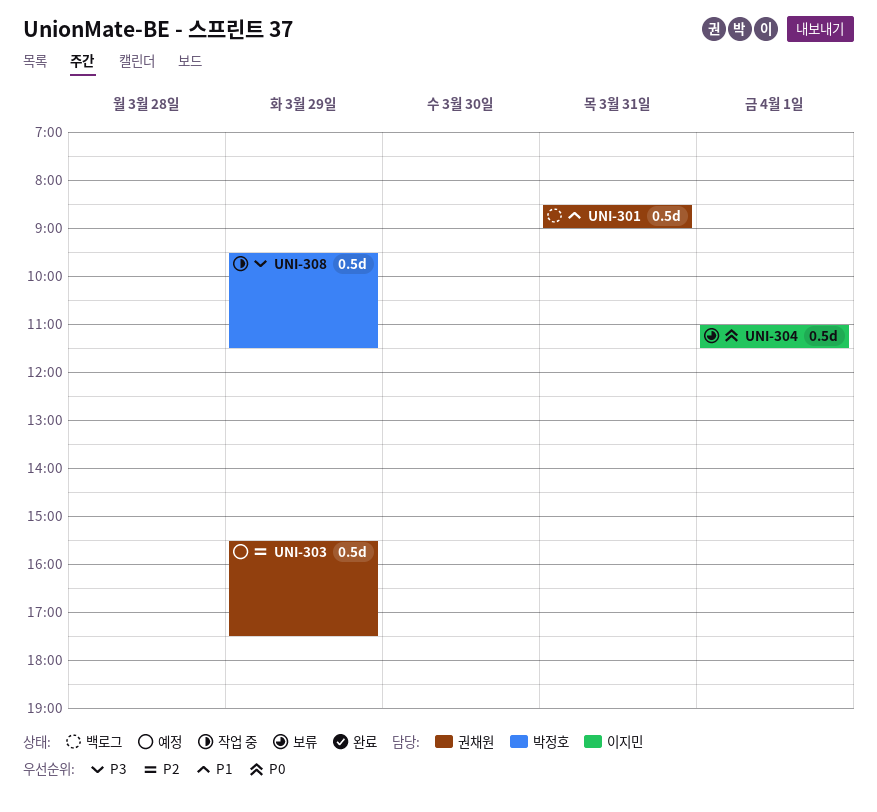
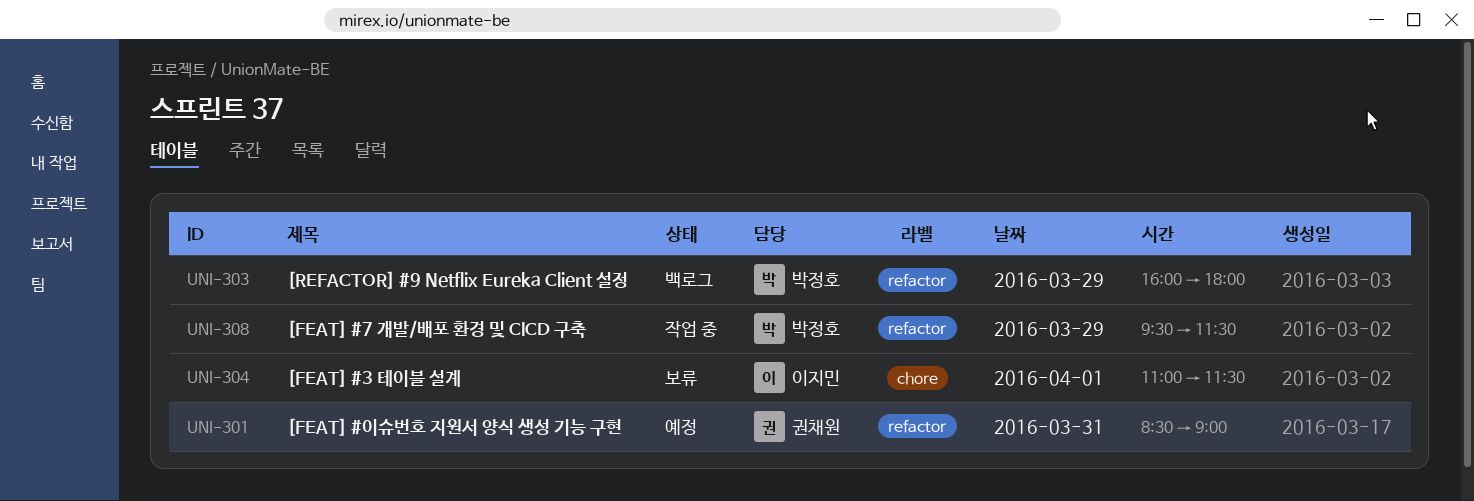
UNI-301, status: 백로그 -> 예정
UNI-303, status: 예정 -> 백로그
UNI-303, owner: 권채원 -> 박정호
UNI-303, begins: 15:30 -> 16:00
UNI-303, ends: 17:30 -> 18:00

